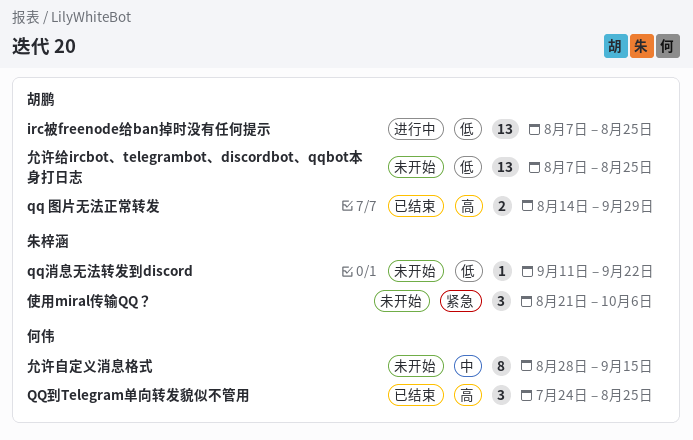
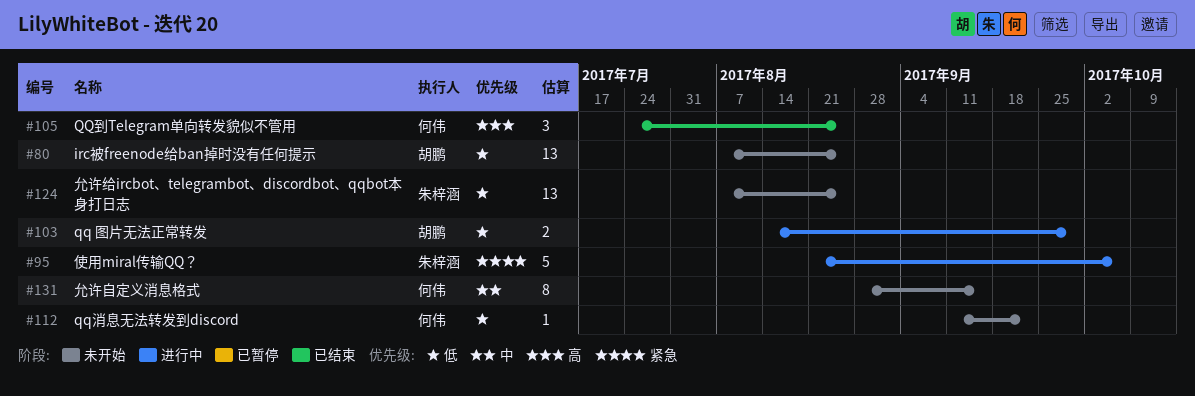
irc被freenode给ban掉时没有任何提示, status: 进行中 -> 未开始
qq 图片无法正常转发, status: 已结束 -> 进行中
qq 图片无法正常转发, priority: 高 -> 低
qq消息无法转发到discord, owner: 朱梓涵 -> 何伟
使用miral传输QQ？, status: 未开始 -> 进行中
使用miral传输QQ？, estimate: 3 -> 5
允许给ircbot、telegrambot、discordbot、qqbot本身打日志, owner: 胡鹏 -> 朱梓涵

